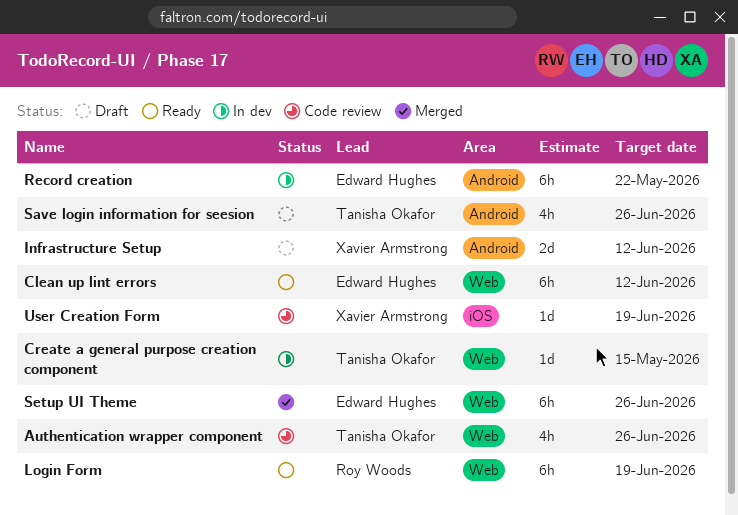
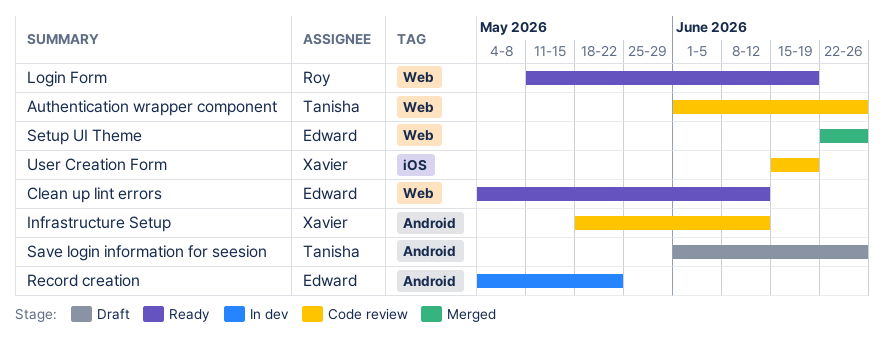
Create a general purpose creation component: present -> none
Infrastructure Setup, status: Draft -> Code review

